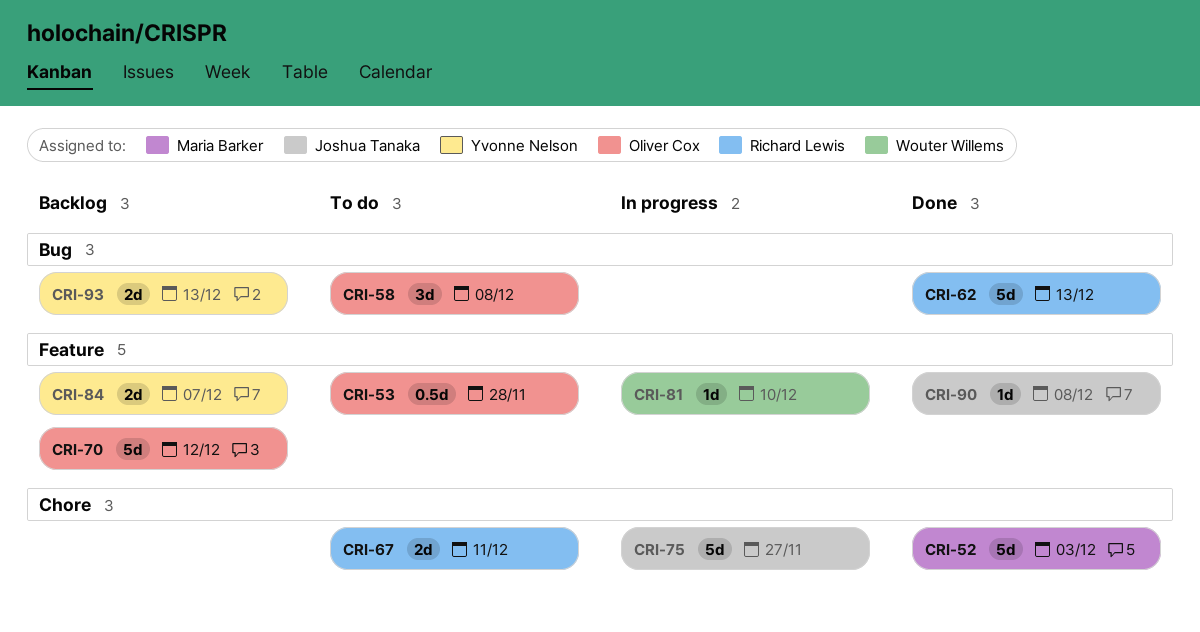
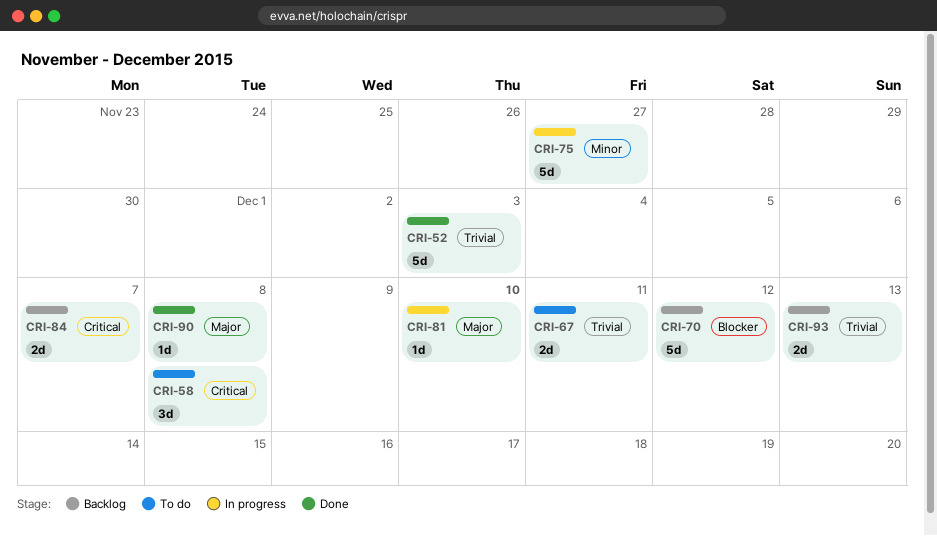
CRI-53: present -> none
CRI-62: present -> none

